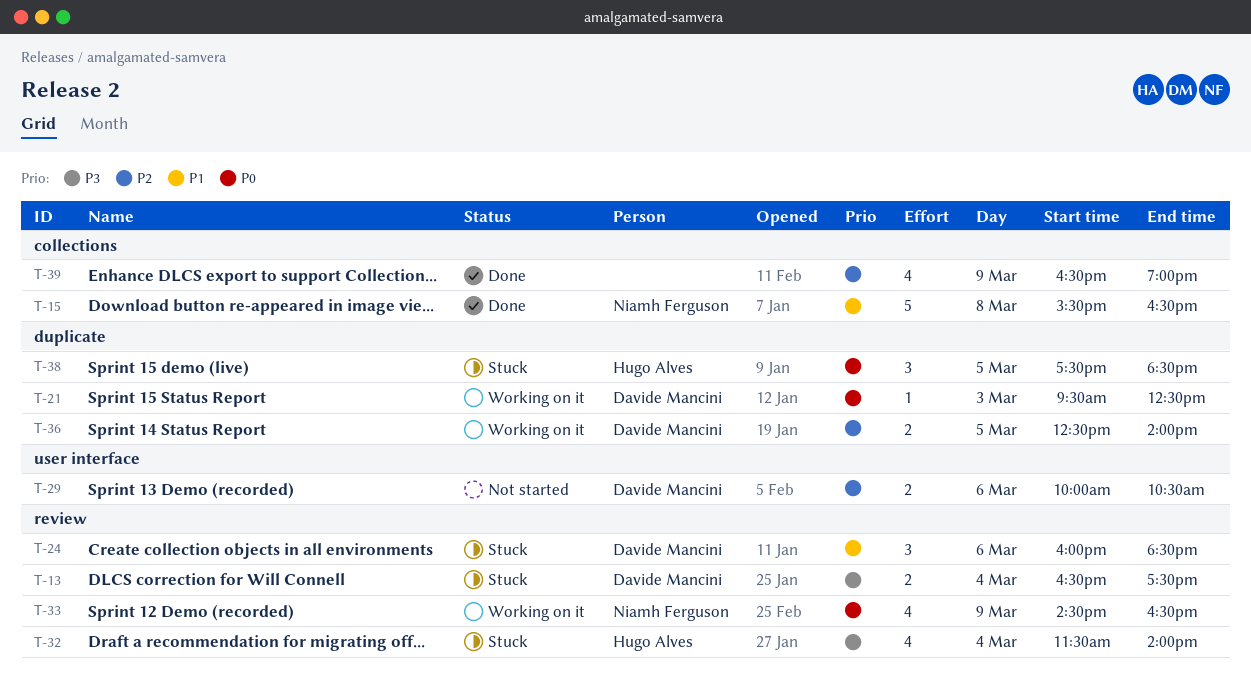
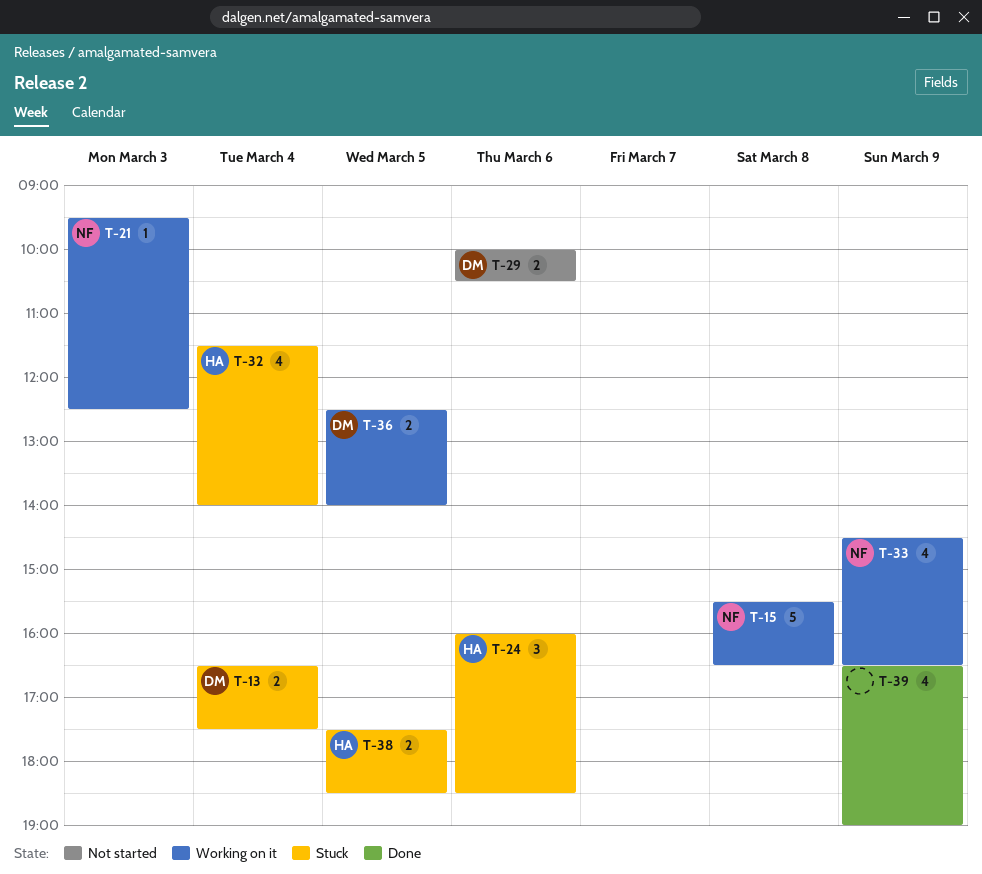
T-15, status: Done -> Working on it
T-21, owner: Davide Mancini -> Niamh Ferguson
T-24, owner: Davide Mancini -> Hugo Alves
T-38, estimate: 3 -> 2

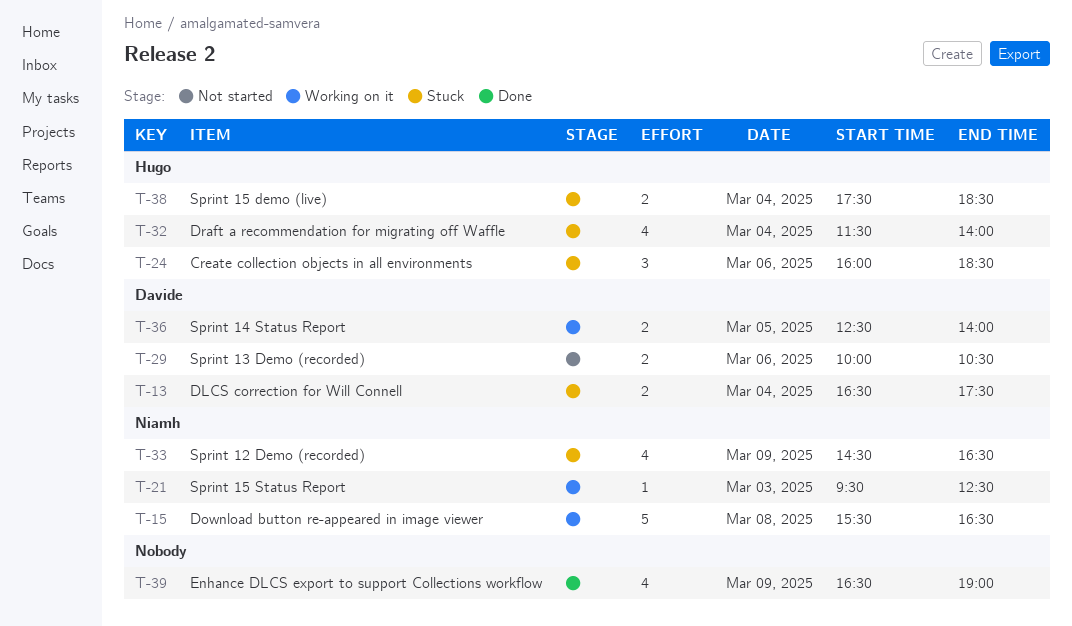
T-33, status: Working on it -> Stuck
T-38, day: Mar 5 -> Mar 4

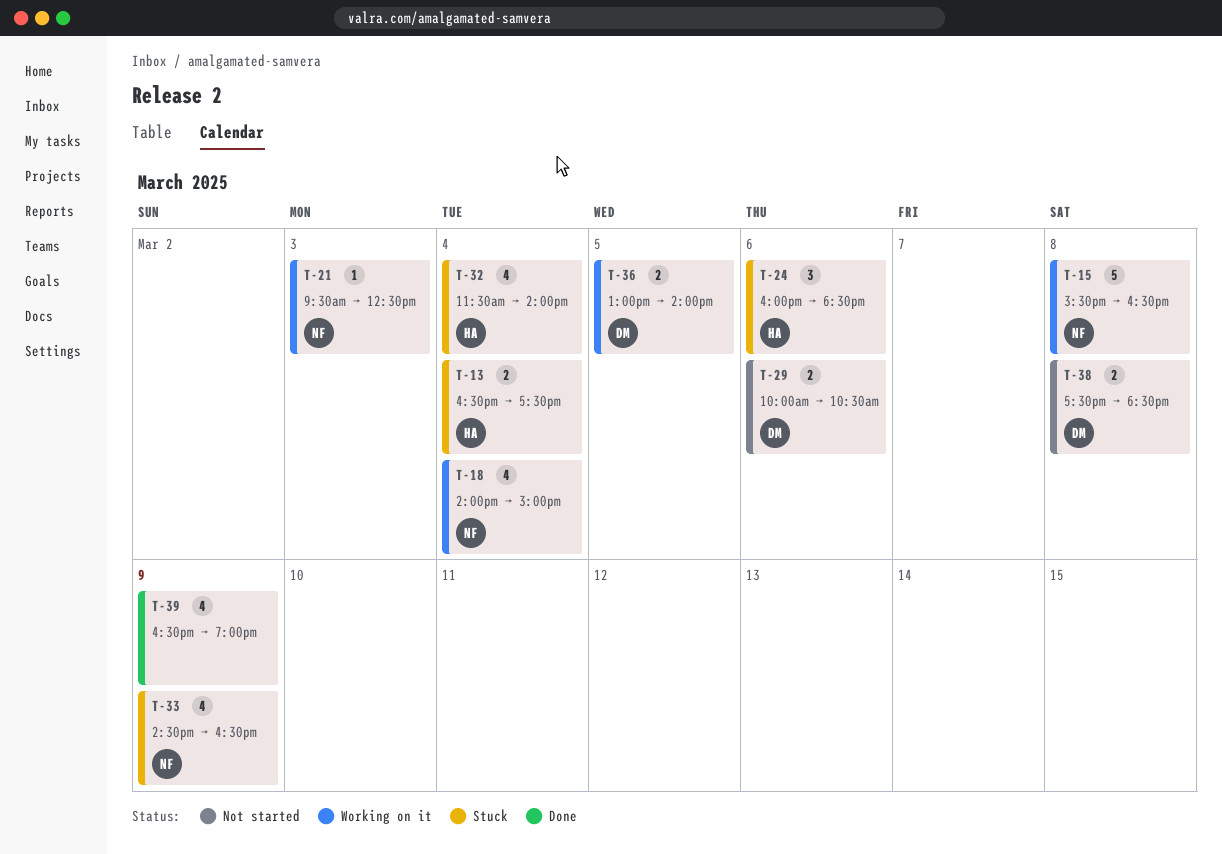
T-13, owner: Davide -> Hugo
T-18: none -> present
T-36, begins: 12:30 -> 13:00
T-38, status: Stuck -> Not started
T-38, owner: Hugo -> Davide
T-38, day: Mar 4 -> Mar 8

